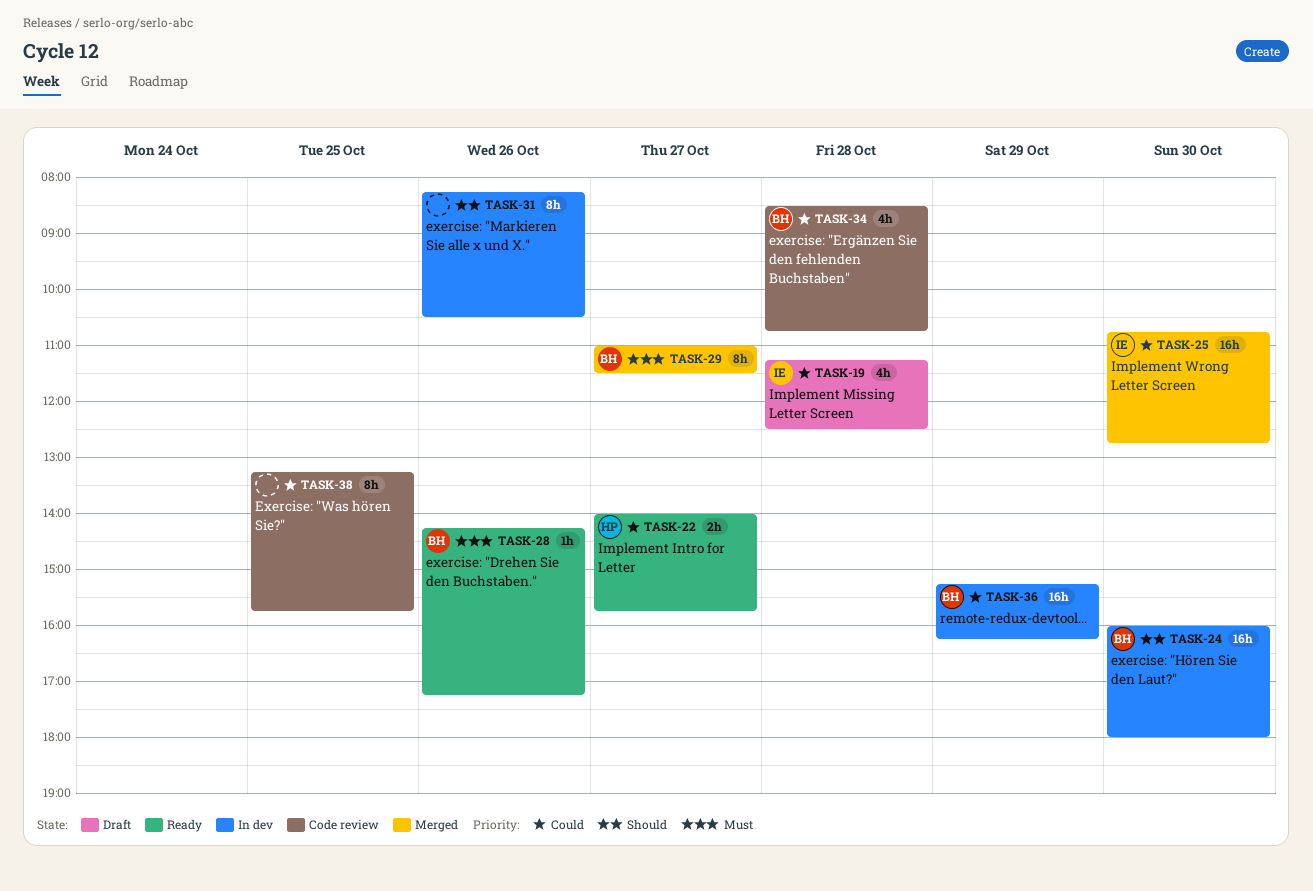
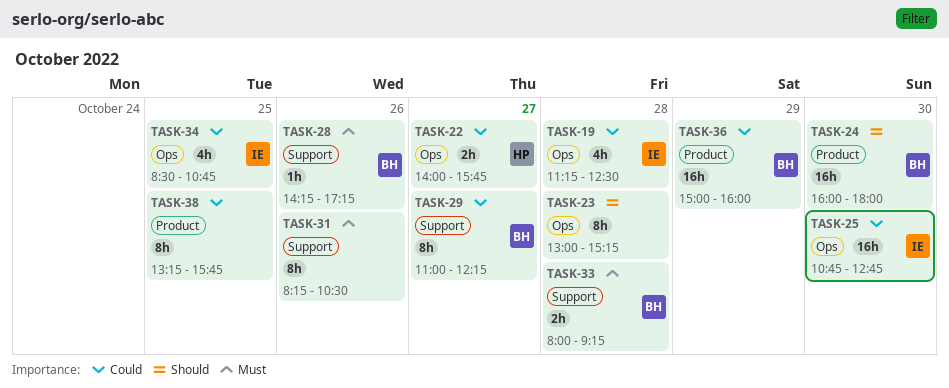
TASK-23: none -> present
TASK-29, priority: Must -> Could
TASK-29, ends: 11:30 -> 12:15
TASK-31, priority: Should -> Must
TASK-33: none -> present
TASK-34, owner: BH -> IE
TASK-34, day: Oct 28 -> Oct 25
TASK-36, begins: 15:15 -> 15:00
TASK-36, ends: 16:15 -> 16:00

